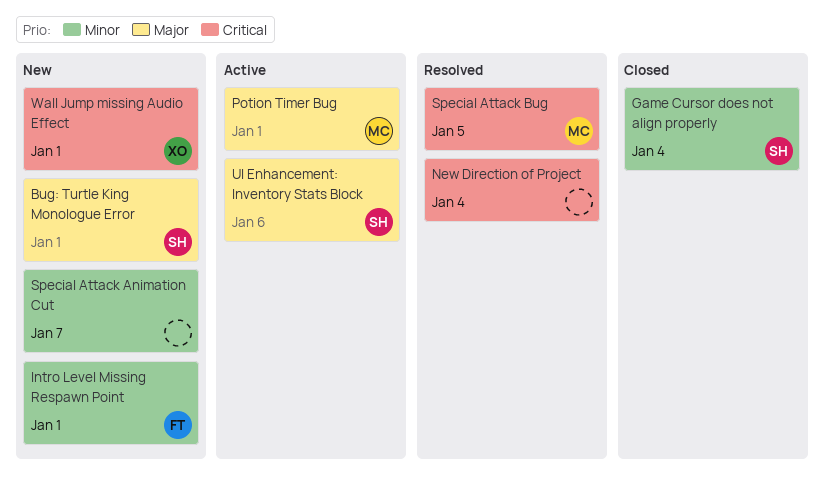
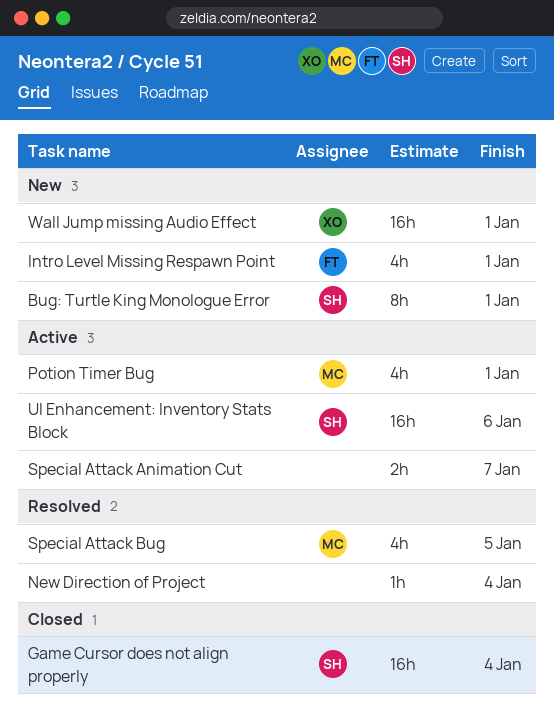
Special Attack Animation Cut, status: New -> Active

